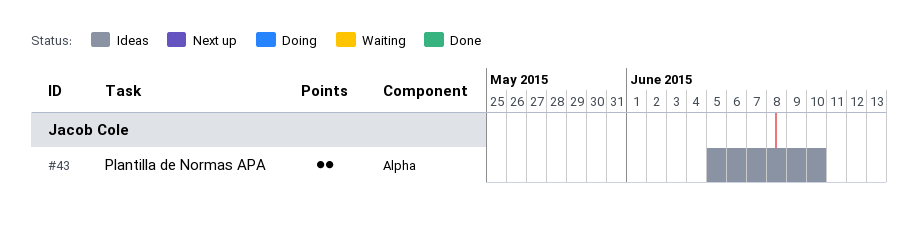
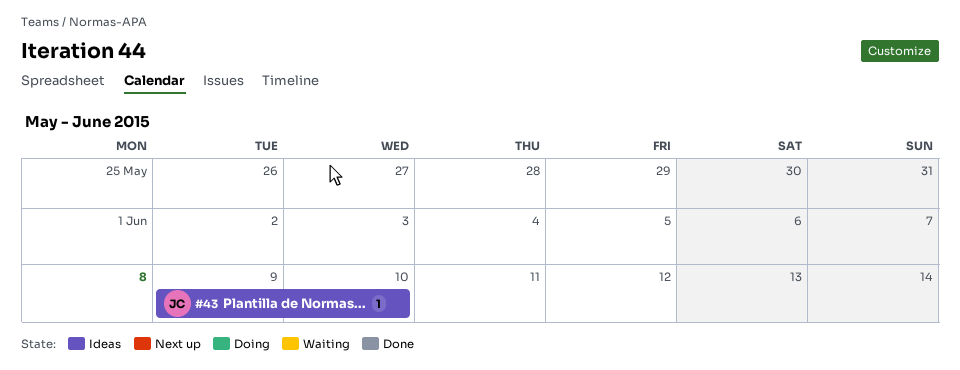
#43, estimate: 2 -> 1
#43, start: Jun 5 -> Jun 9

